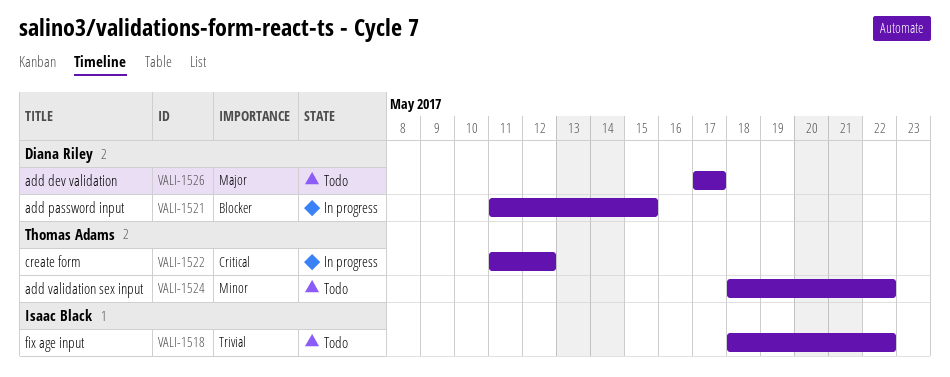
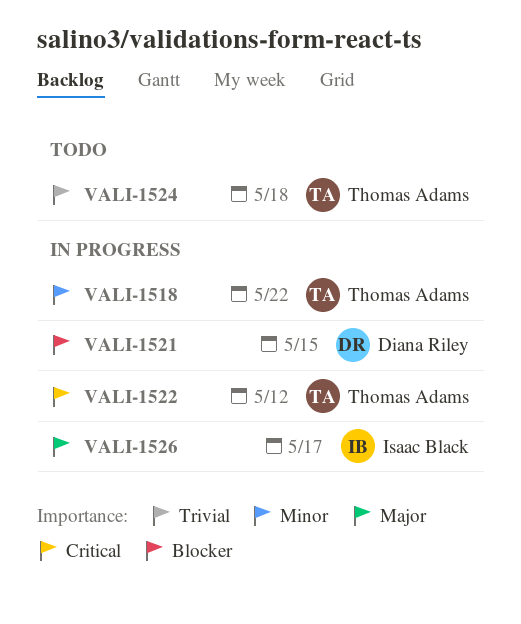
VALI-1518, status: Todo -> In progress
VALI-1518, owner: Isaac Black -> Thomas Adams
VALI-1518, priority: Trivial -> Minor
VALI-1524, priority: Minor -> Trivial
VALI-1524, due: May 22 -> May 18
VALI-1526, status: Todo -> In progress
VALI-1526, owner: Diana Riley -> Isaac Black

